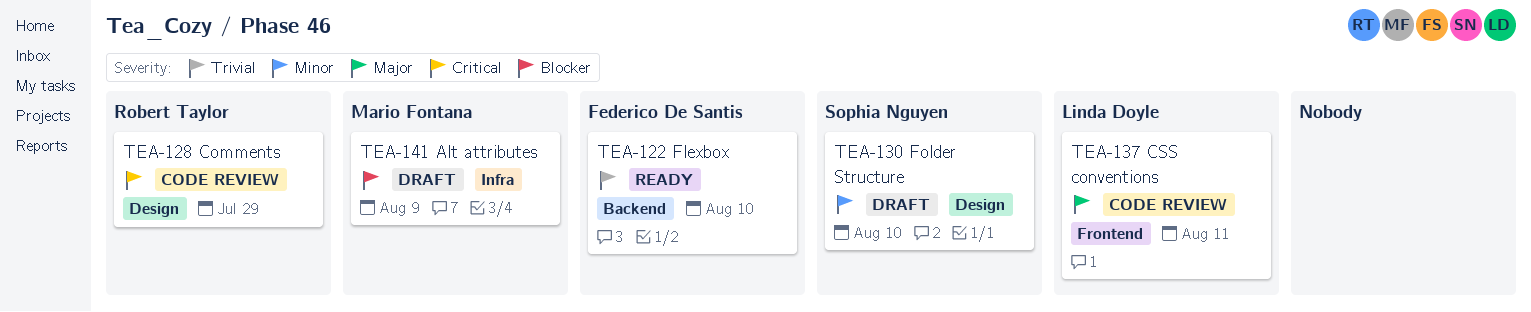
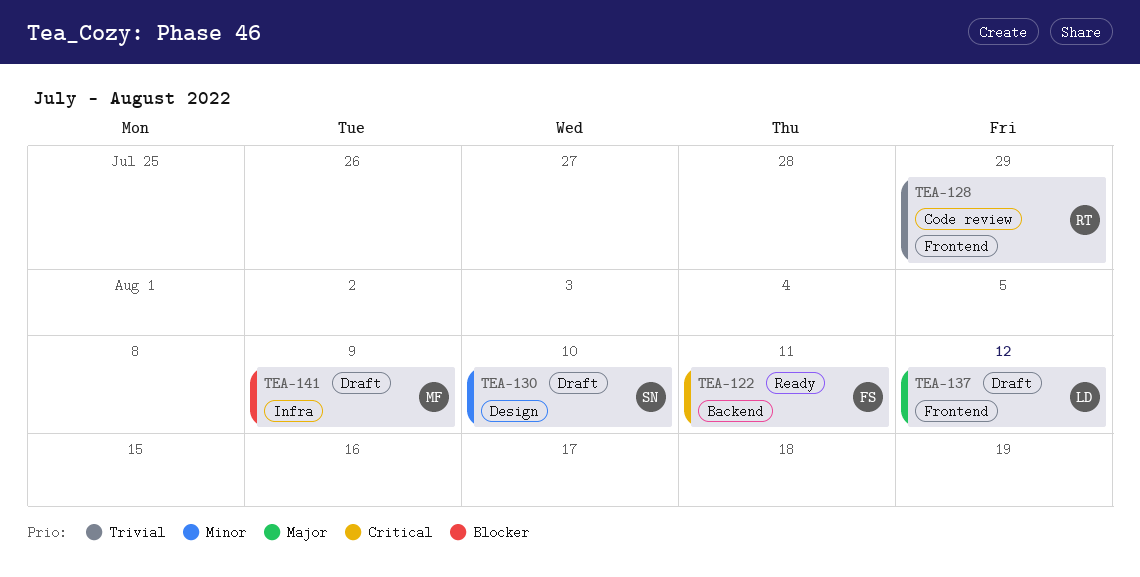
TEA-122, priority: Trivial -> Critical
TEA-122, due: Aug 10 -> Aug 11
TEA-128, priority: Critical -> Trivial
TEA-128, label: Design -> Frontend
TEA-137, status: Code review -> Draft
TEA-137, due: Aug 11 -> Aug 12

